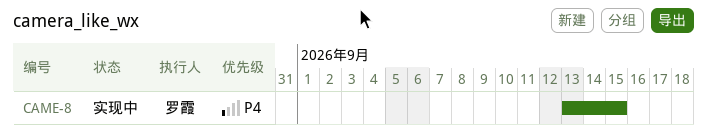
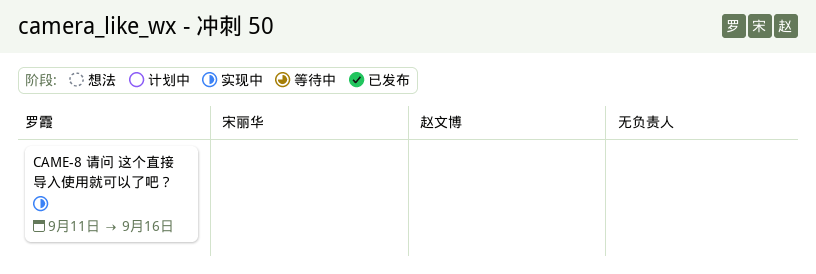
CAME-8, start: Sep 13 -> Sep 11
CAME-8, due: Sep 15 -> Sep 16

